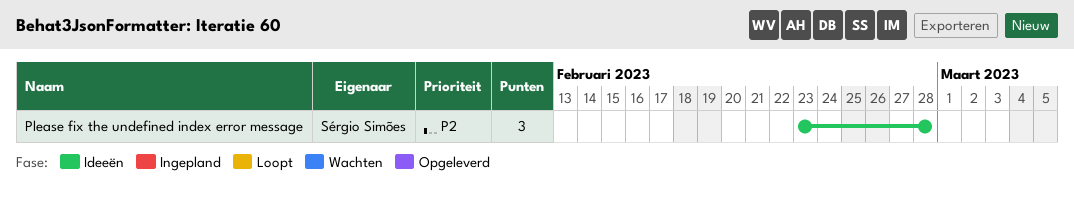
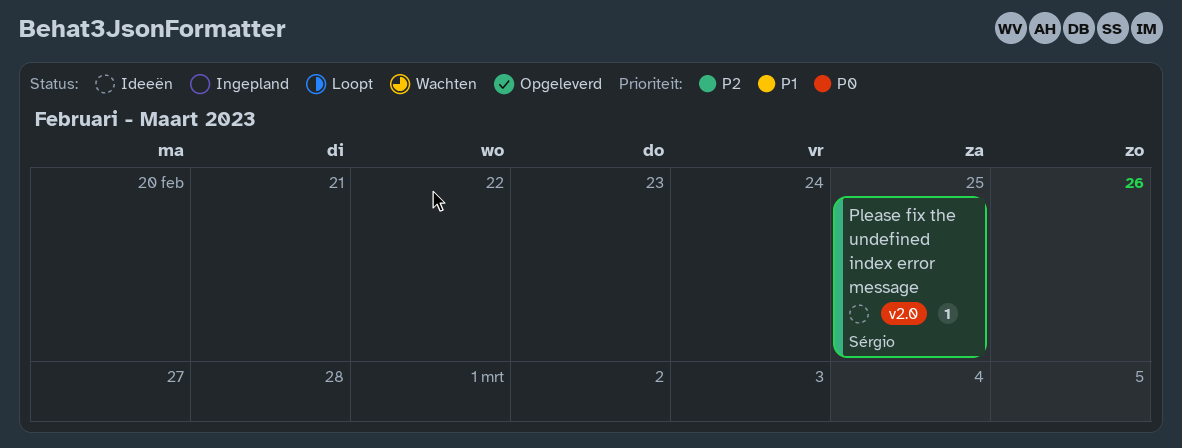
Please fix the undefined index error message, estimate: 3 -> 1
Please fix the undefined index error message, due: Feb 28 -> Feb 25

